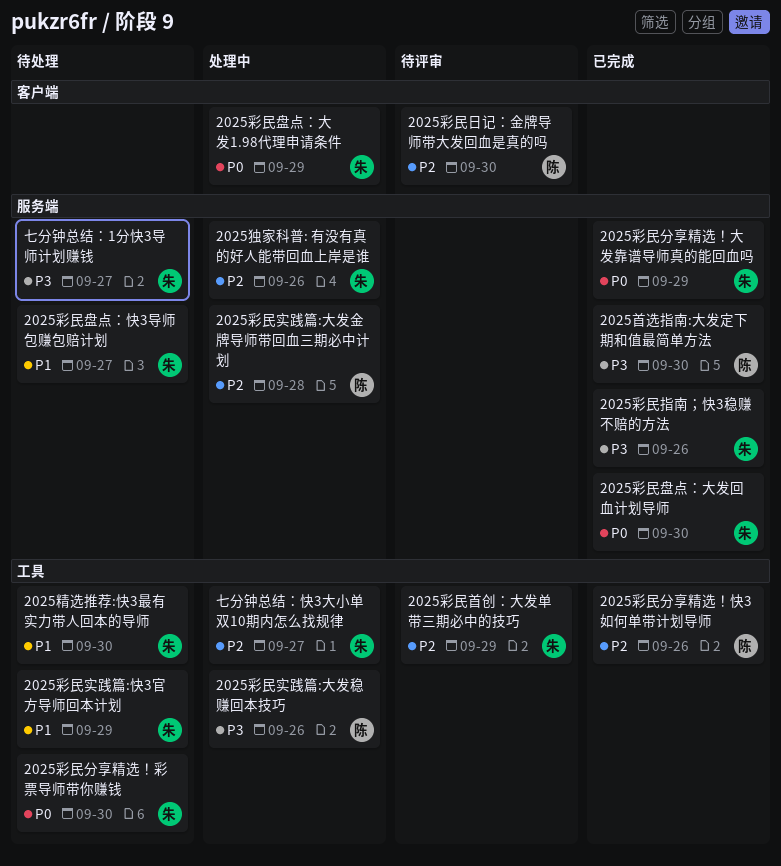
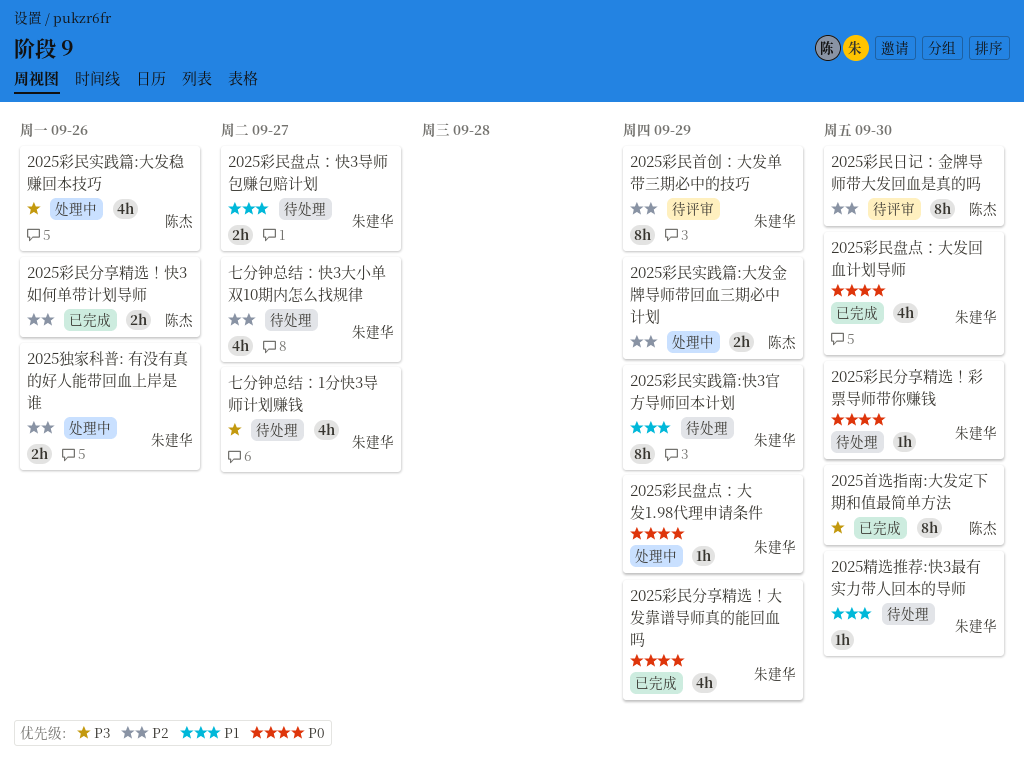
2025彩民实践篇:大发金牌导师带回血三期必中计划, due: Sep 28 -> Sep 29
2025彩民指南；快3稳赚不赔的方法: present -> none
七分钟总结：快3大小单双10期内怎么找规律, status: 处理中 -> 待处理

